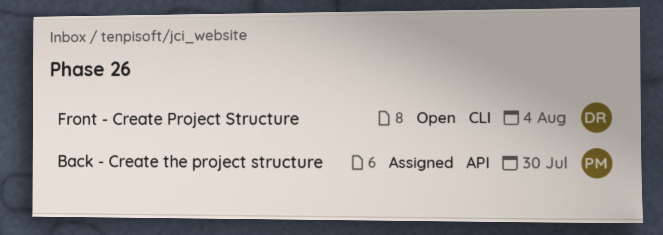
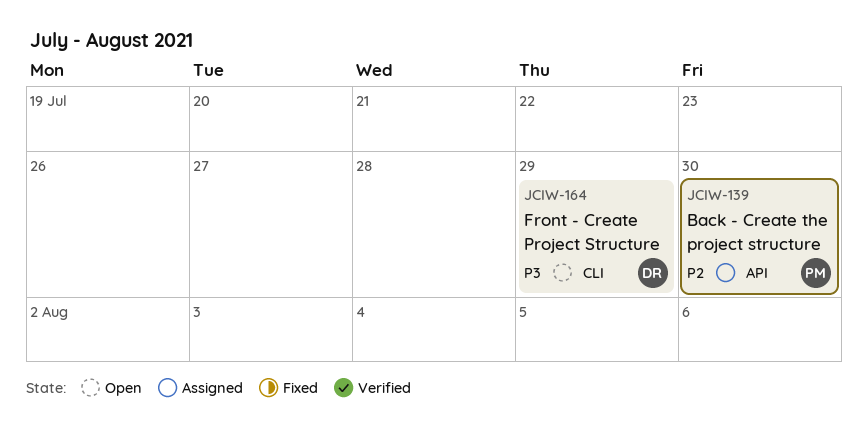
Front - Create Project Structure, due: Aug 4 -> Jul 29

